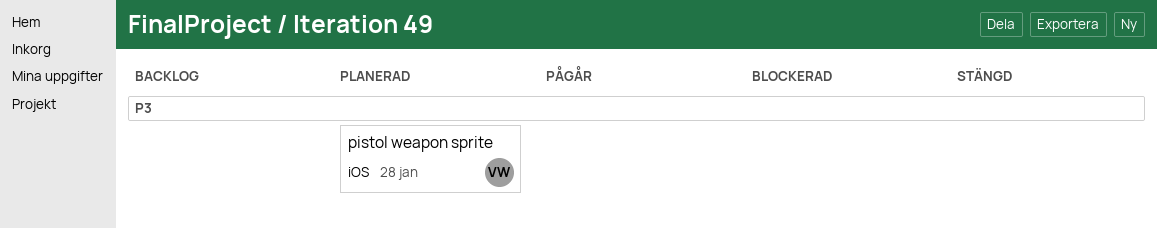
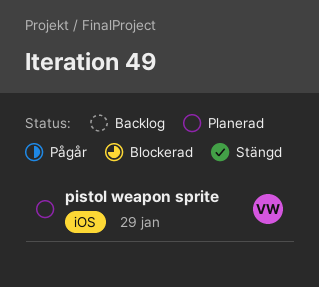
pistol weapon sprite, due: Jan 28 -> Jan 29

